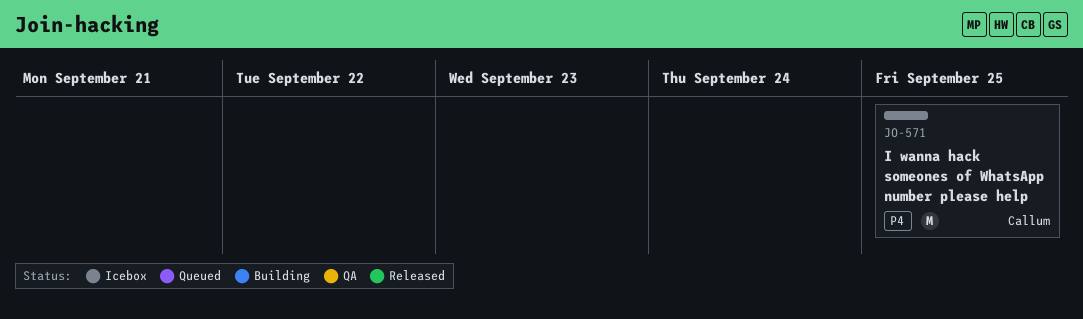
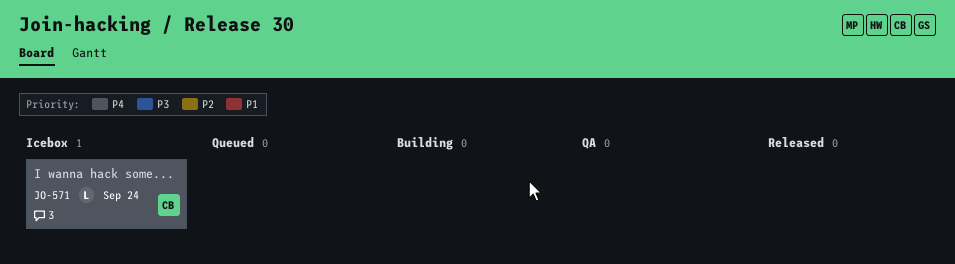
JO-571, estimate: M -> L
JO-571, due: Sep 25 -> Sep 24

